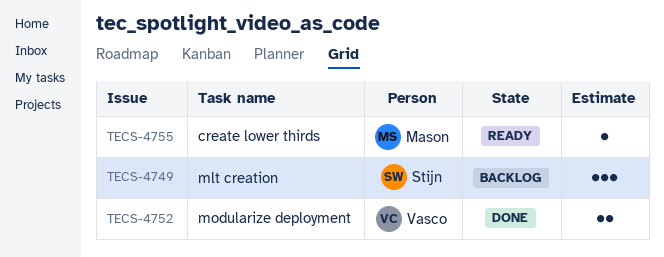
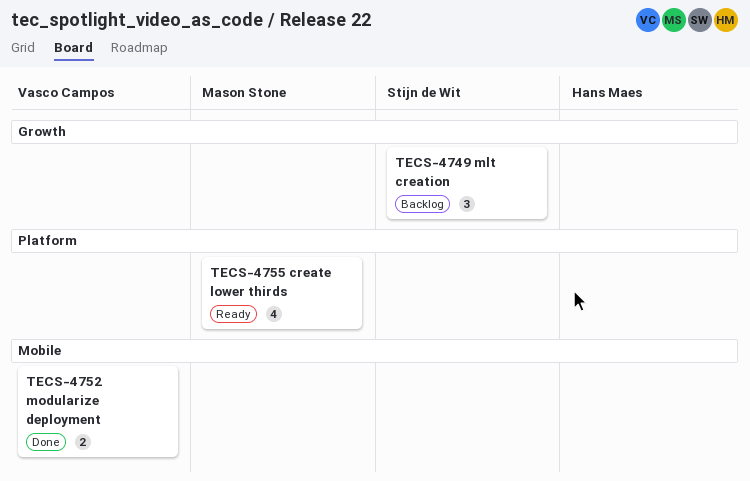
TECS-4755, estimate: 1 -> 4

